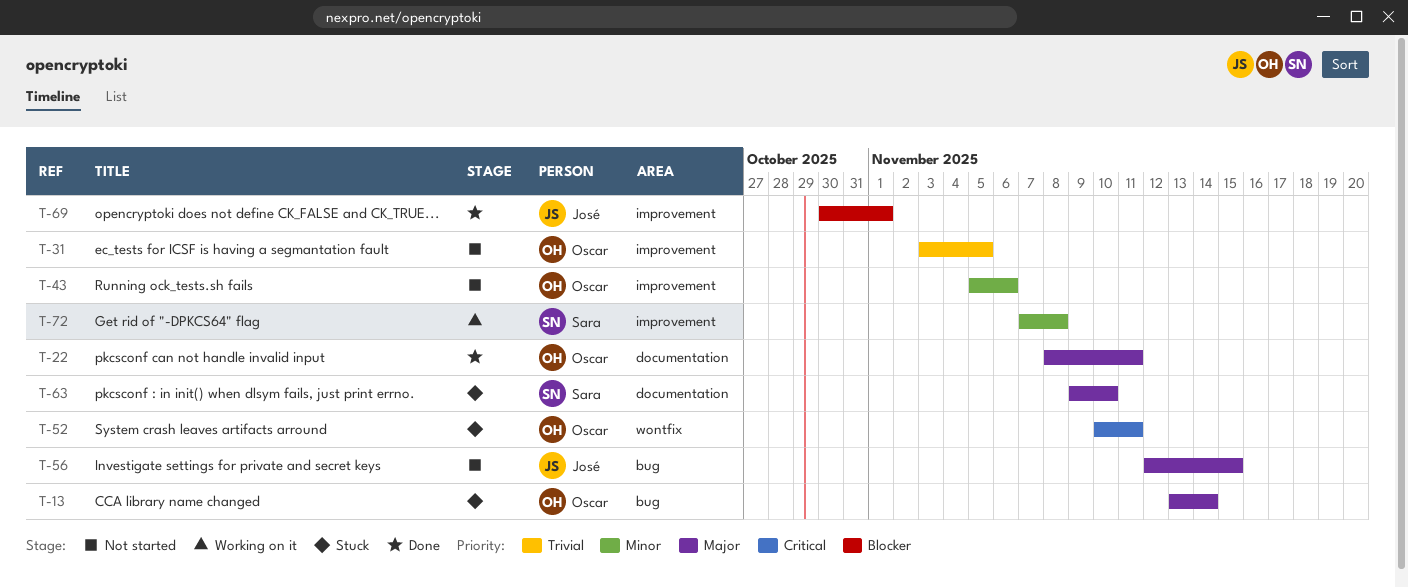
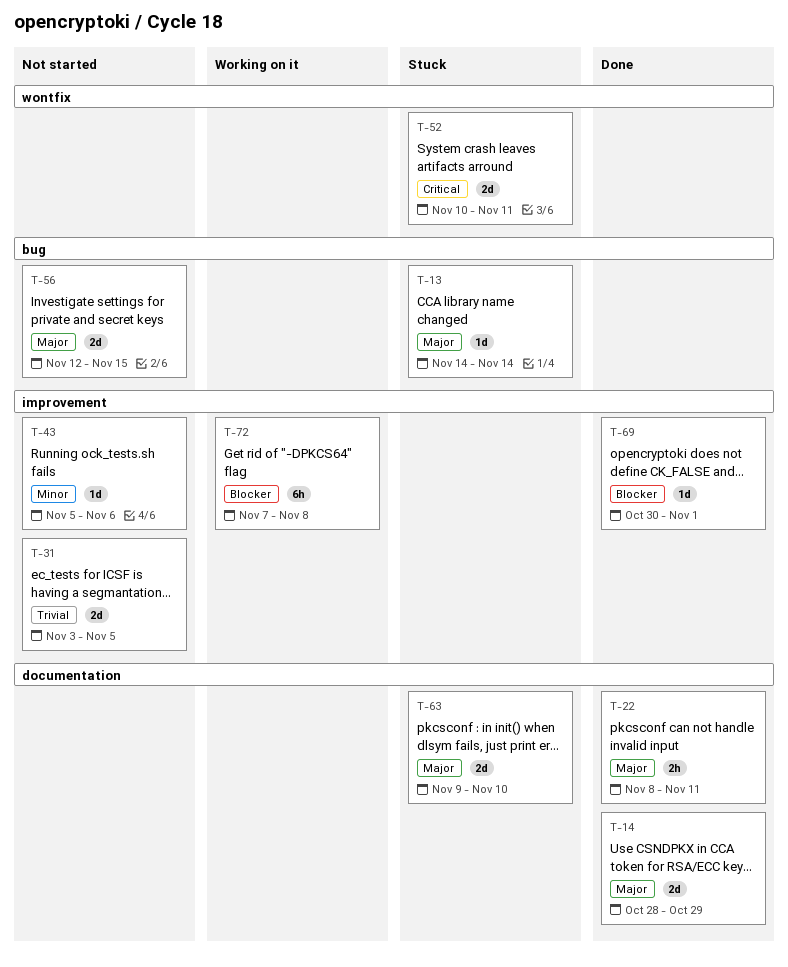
T-13, start: Nov 13 -> Nov 14
T-14: none -> present
T-72, priority: Minor -> Blocker

